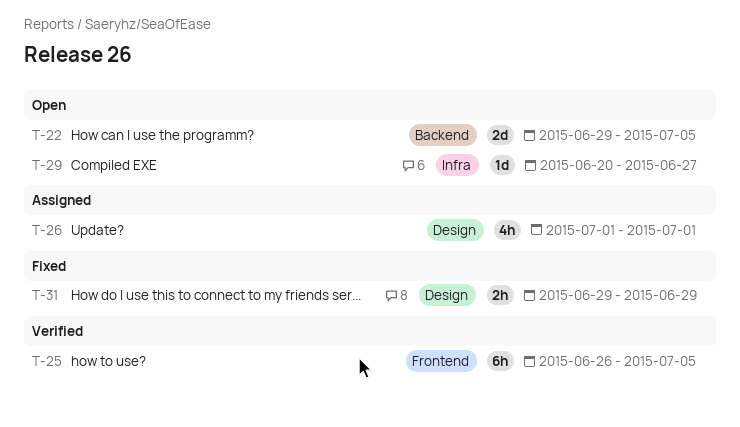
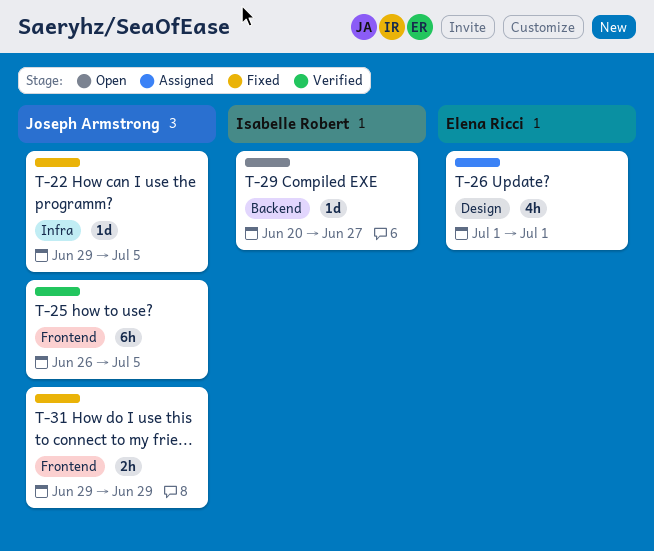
T-22, status: Open -> Fixed
T-22, label: Backend -> Infra
T-22, estimate: 2d -> 1d
T-29, label: Infra -> Backend
T-31, label: Design -> Frontend

